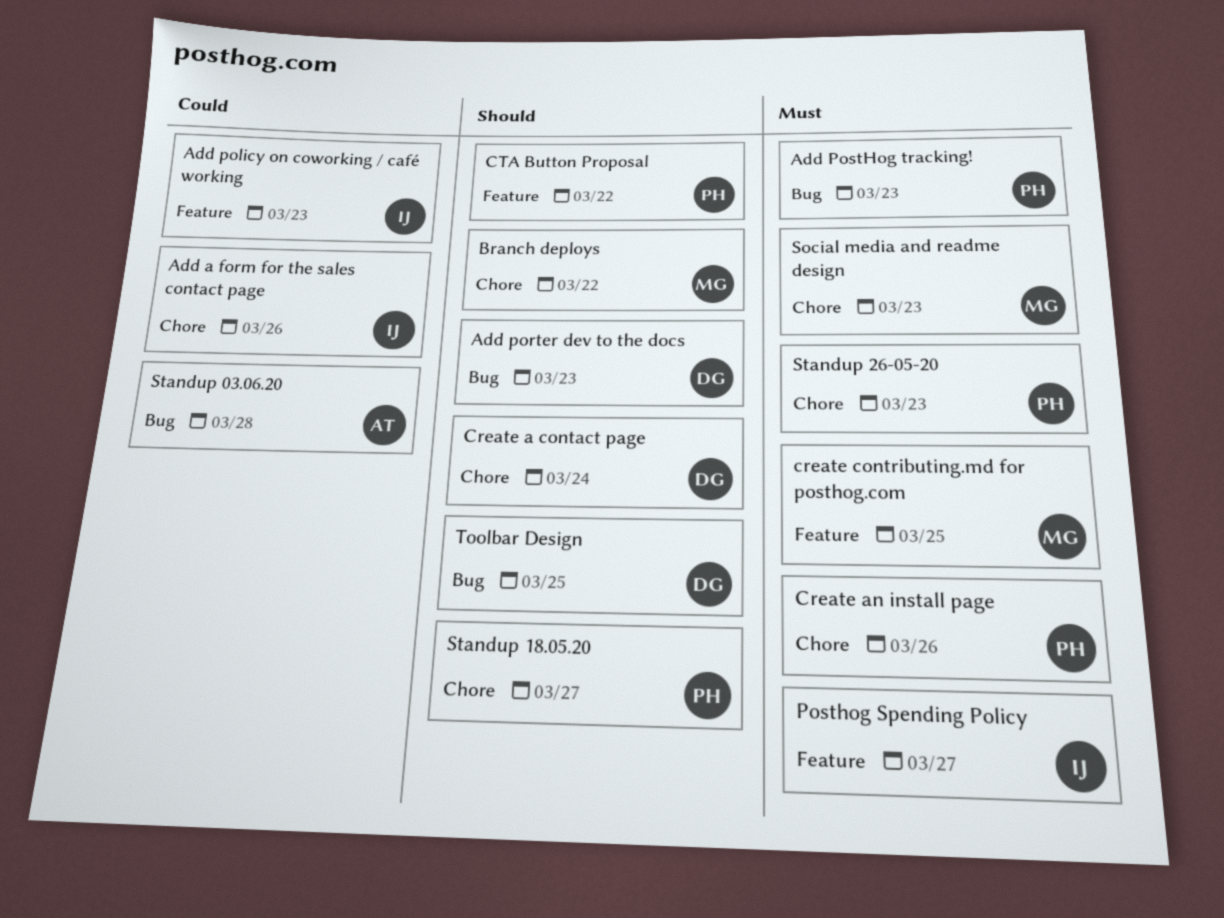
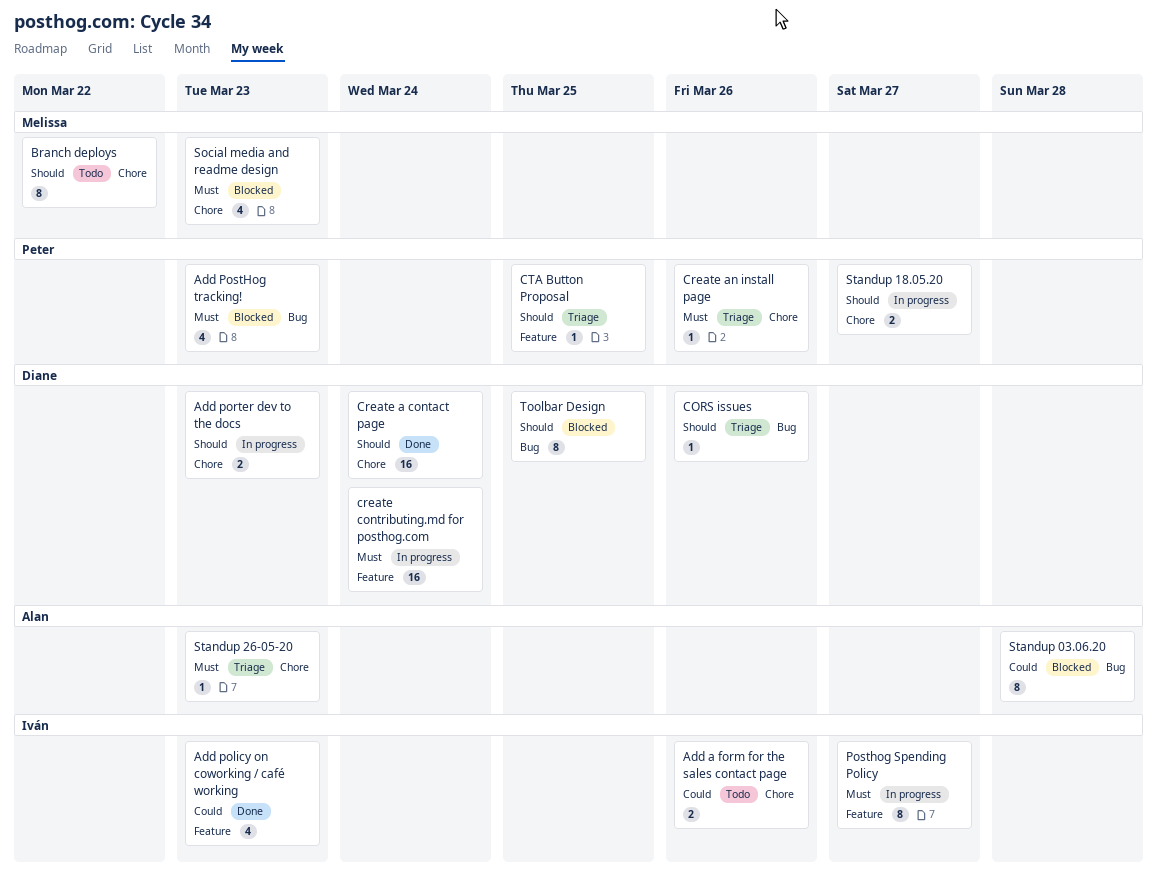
Add porter dev to the docs, label: Bug -> Chore
CORS issues: none -> present
create contributing.md for posthog.com, owner: Melissa -> Diane
create contributing.md for posthog.com, due: Mar 25 -> Mar 24
CTA Button Proposal, due: Mar 22 -> Mar 25
Standup 26-05-20, owner: Peter -> Alan

